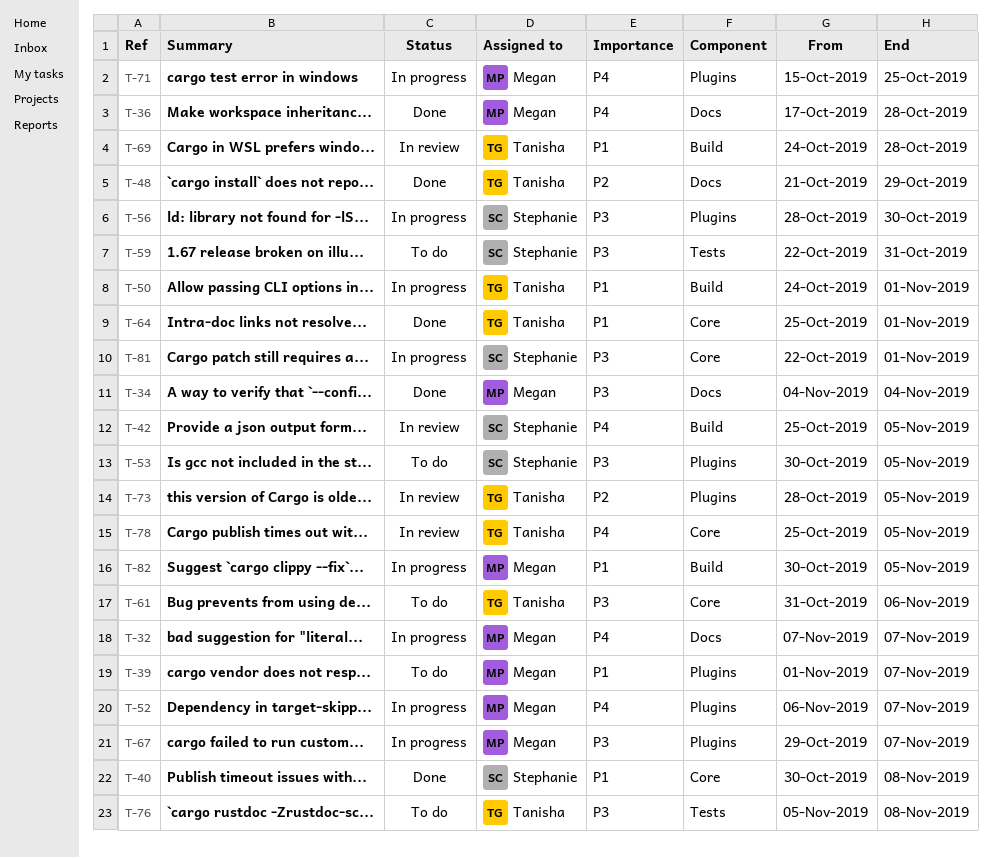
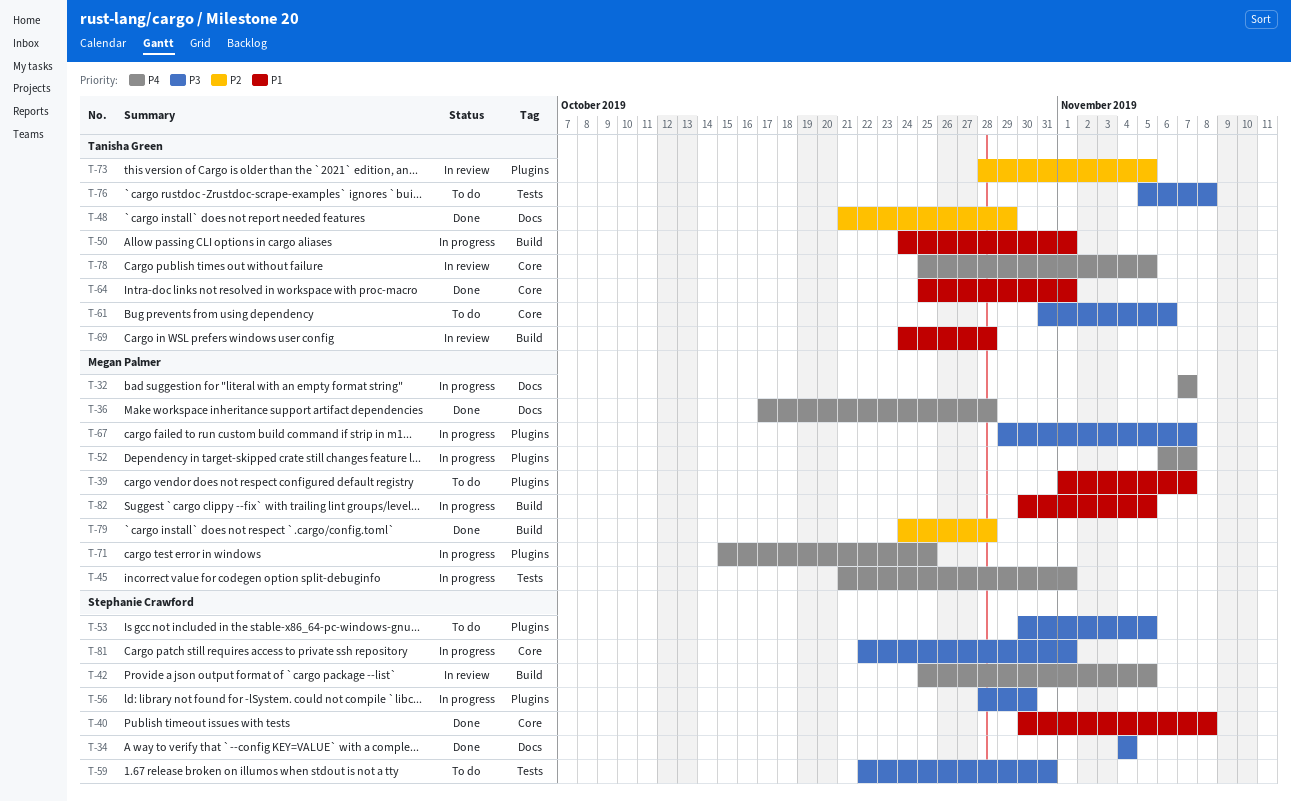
T-34, owner: Megan Palmer -> Stephanie Crawford
T-45: none -> present
T-79: none -> present

